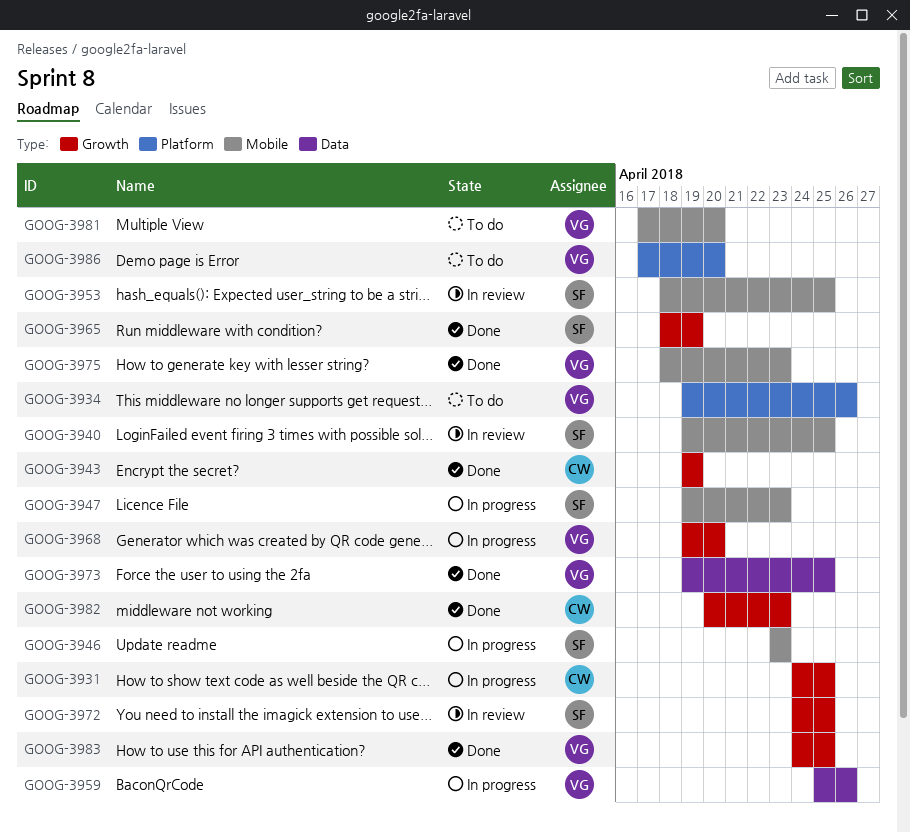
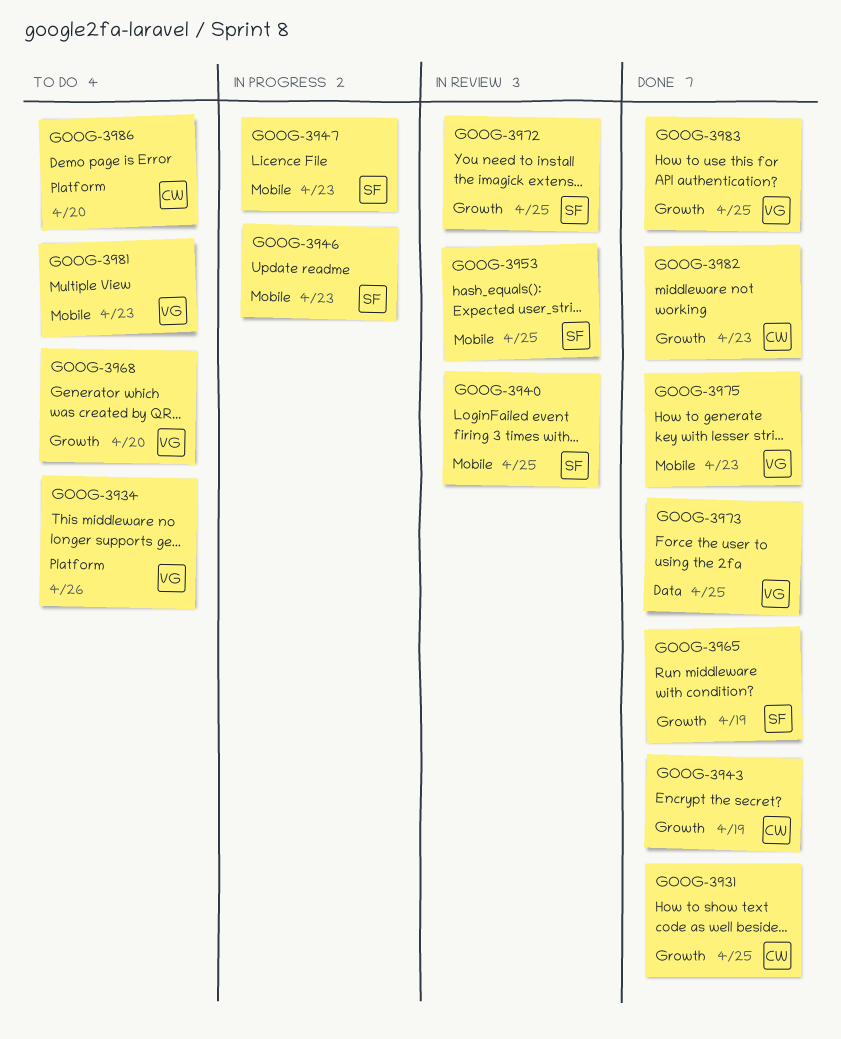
GOOG-3931, status: In progress -> Done
GOOG-3959: present -> none
GOOG-3968, status: In progress -> To do
GOOG-3981, due: Apr 20 -> Apr 23
GOOG-3986, owner: VG -> CW

